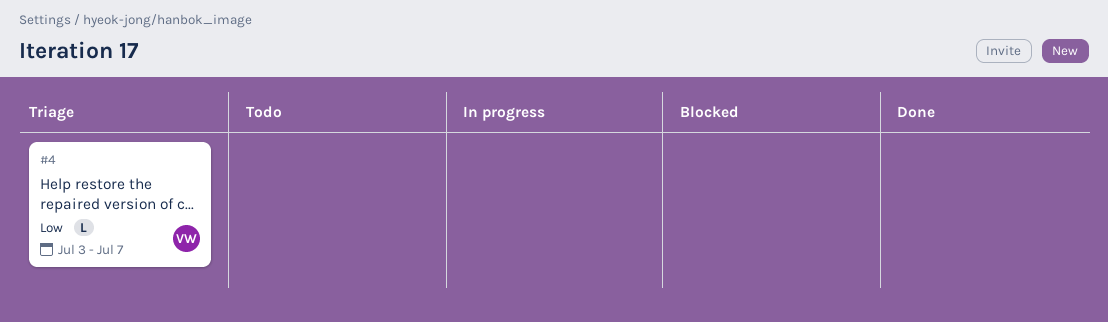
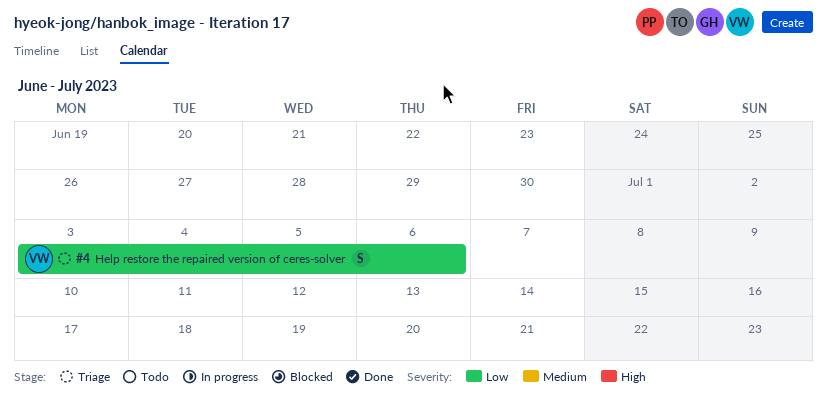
#4, estimate: L -> S
#4, due: Jul 7 -> Jul 6

